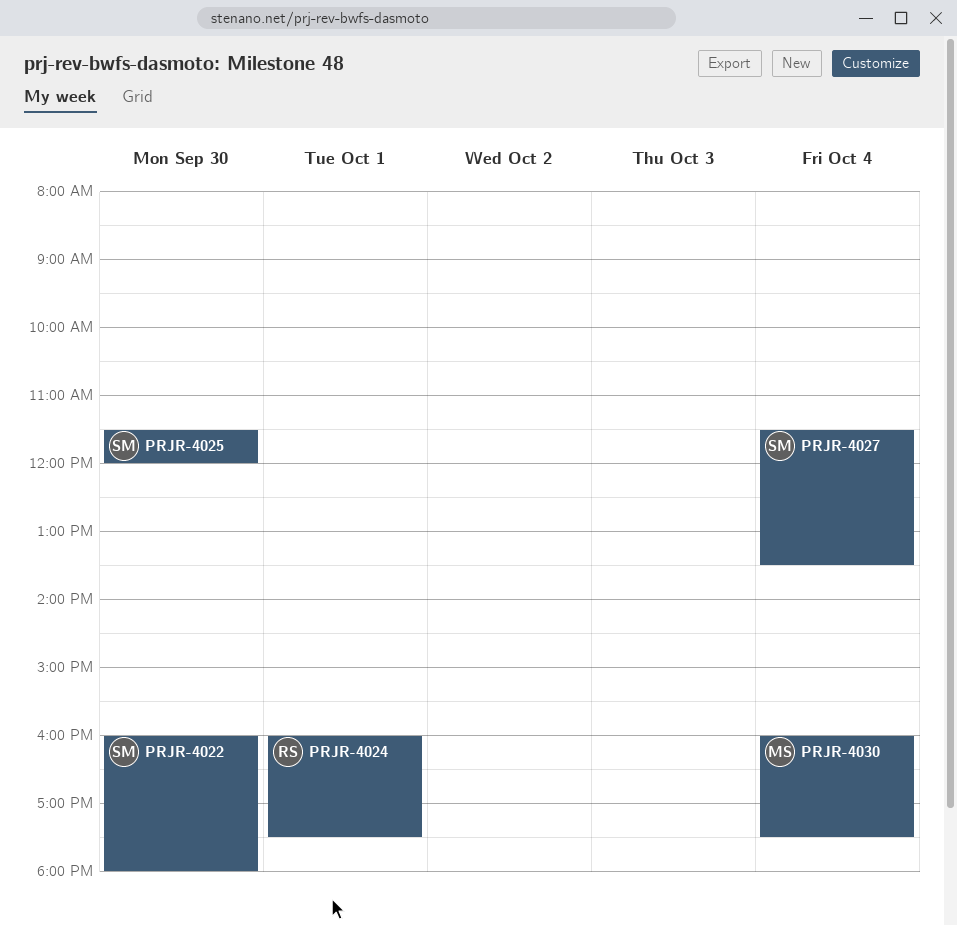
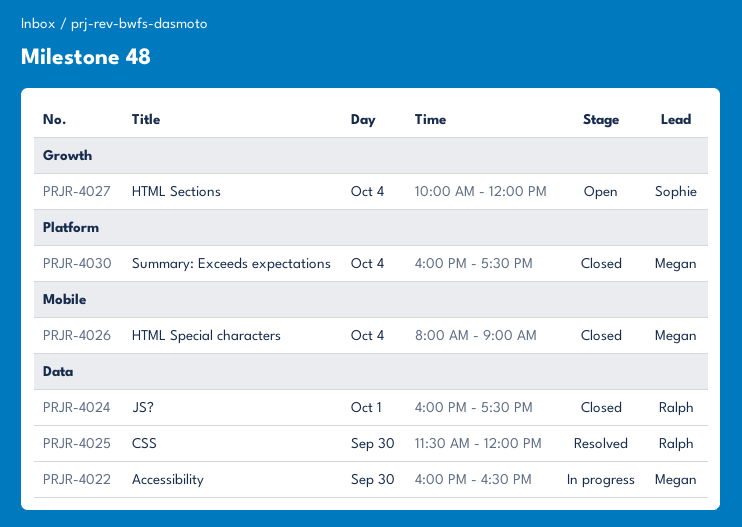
PRJR-4022, owner: Sophie -> Megan
PRJR-4022, ends: 18:00 -> 16:30
PRJR-4025, owner: Sophie -> Ralph
PRJR-4026: none -> present
PRJR-4027, begins: 11:30 -> 10:00
PRJR-4027, ends: 13:30 -> 12:00

